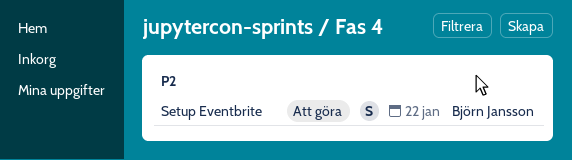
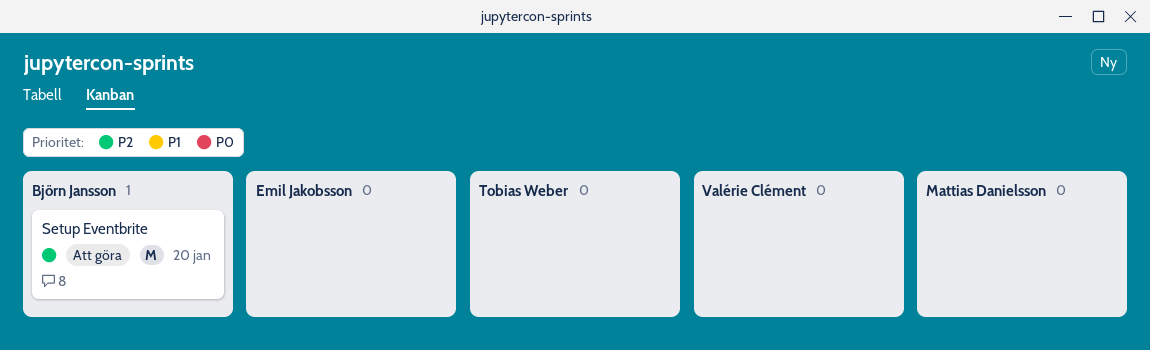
Setup Eventbrite, estimate: S -> M
Setup Eventbrite, due: Jan 22 -> Jan 20

